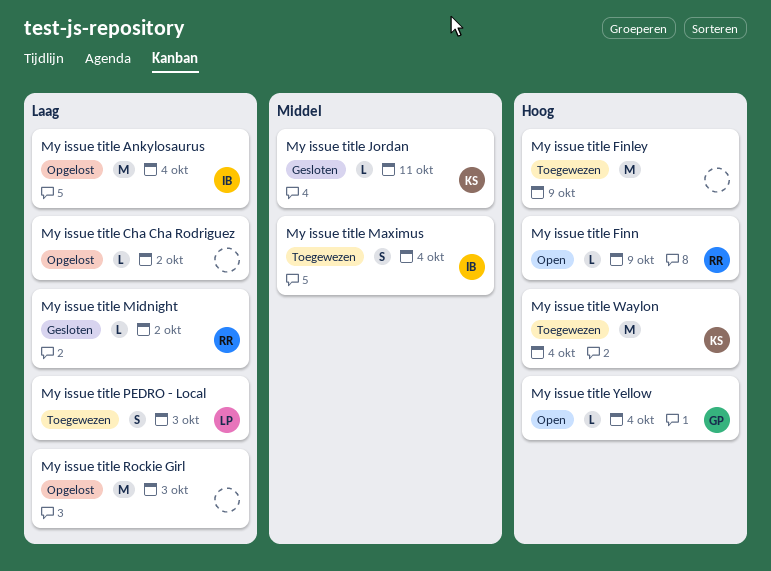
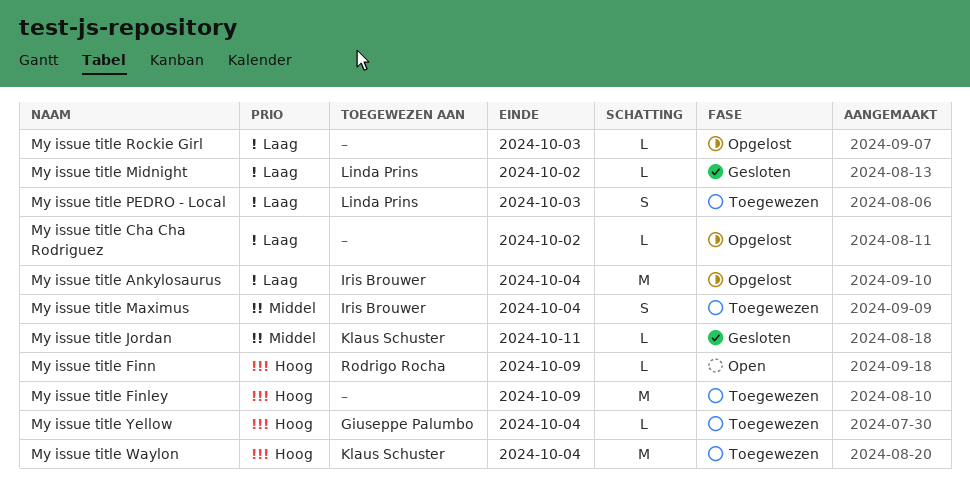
My issue title Midnight, owner: Rodrigo Rocha -> Linda Prins
My issue title Rockie Girl, estimate: M -> L
My issue title Yellow, status: Open -> Toegewezen

